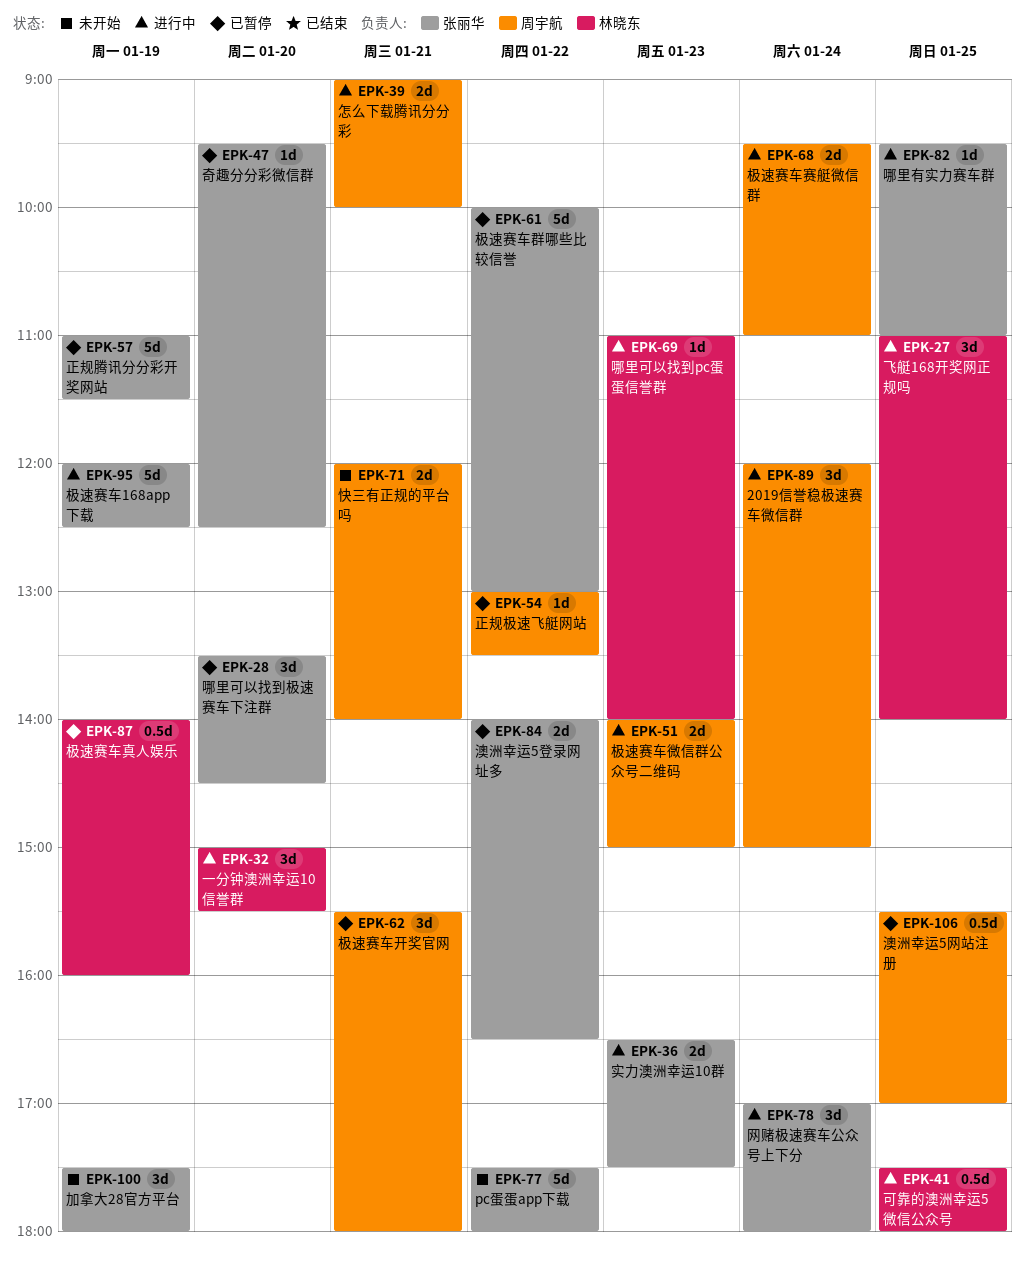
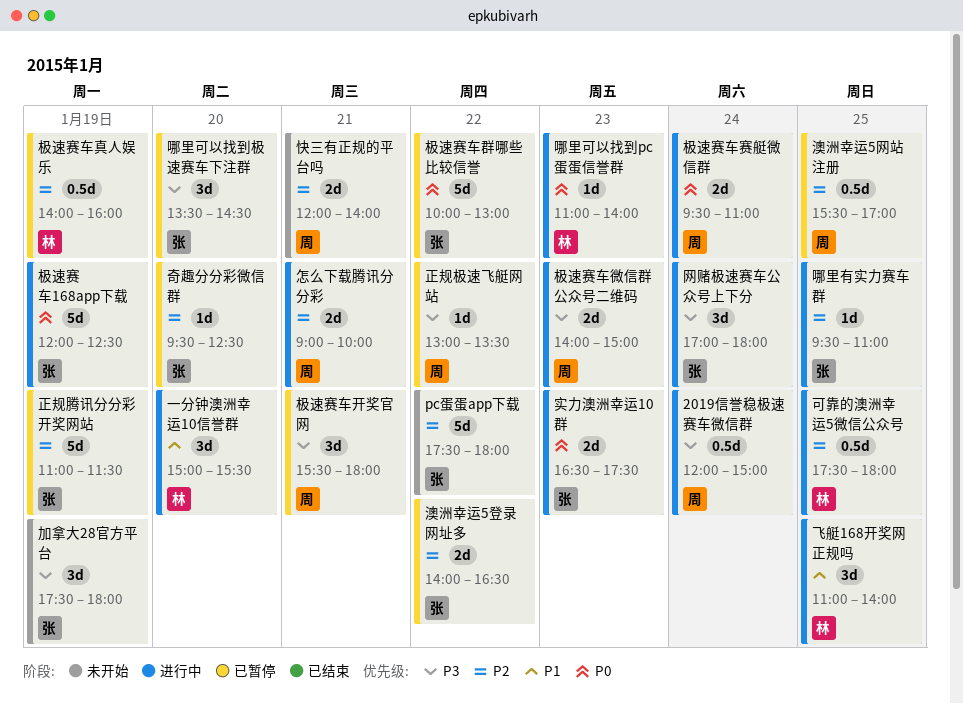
2019信誉稳极速赛车微信群, estimate: 3d -> 0.5d

